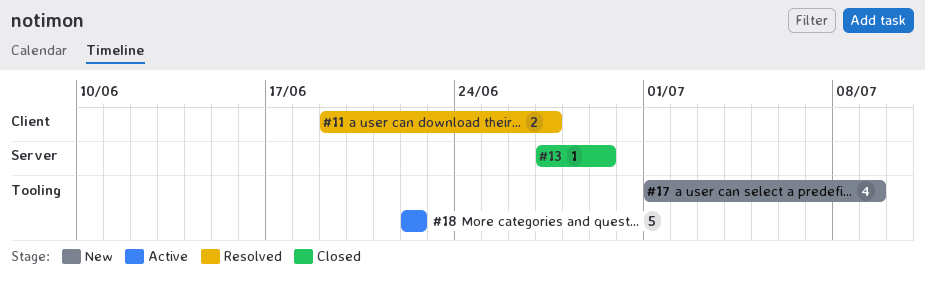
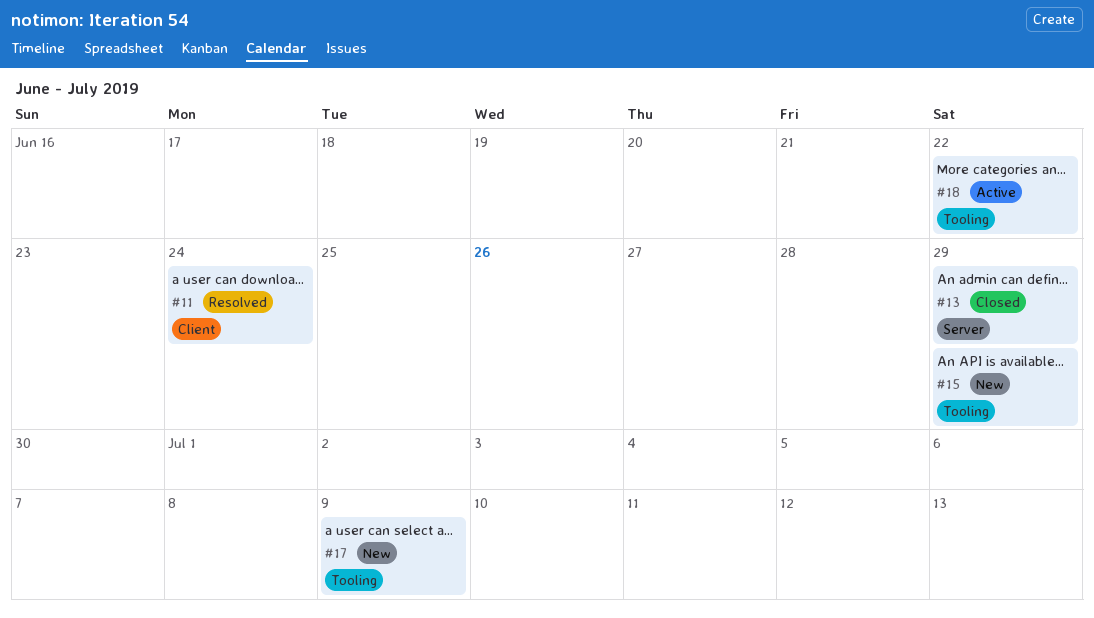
#11, due: Jun 27 -> Jun 24
#15: none -> present

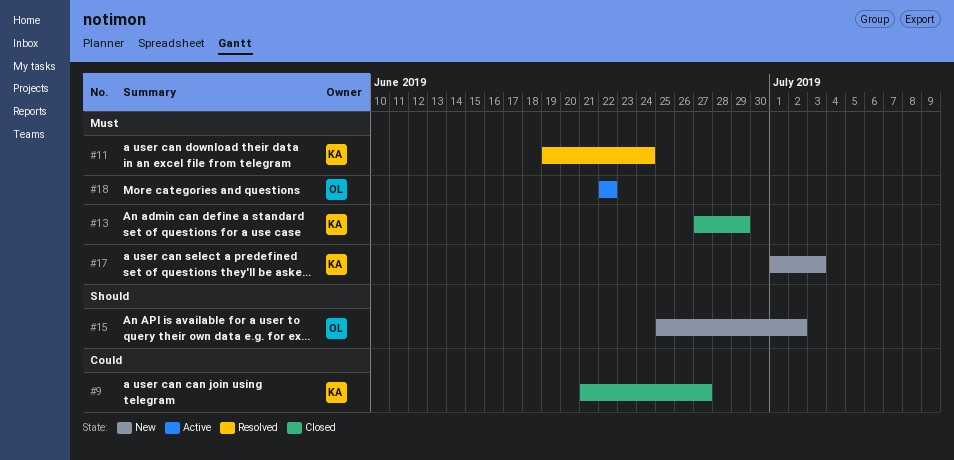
#9: none -> present
#15, due: Jun 29 -> Jul 2
#17, due: Jul 9 -> Jul 3

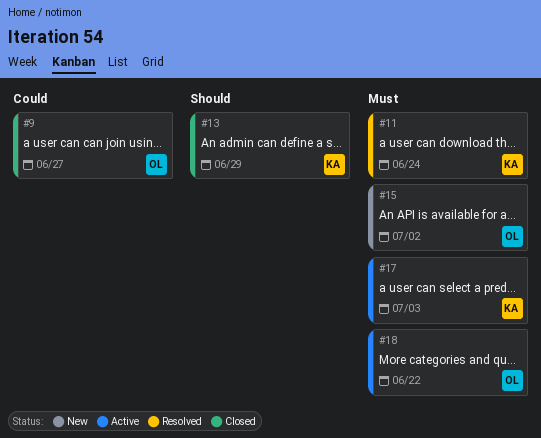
#9, owner: KA -> OL
#13, priority: Must -> Should
#15, priority: Should -> Must
#17, status: New -> Active

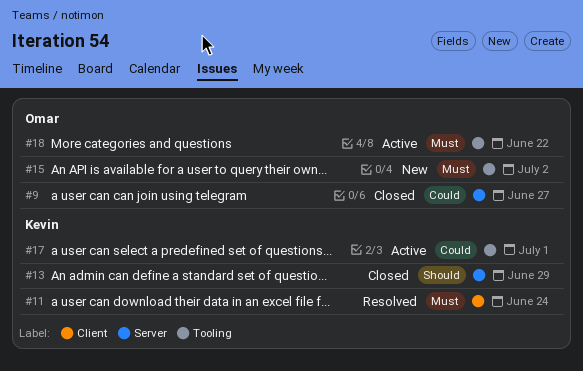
#17, priority: Must -> Could
#17, due: Jul 3 -> Jul 1

